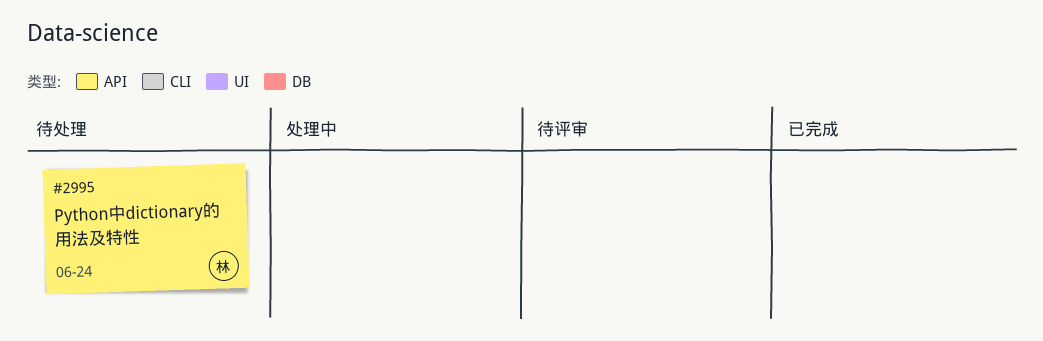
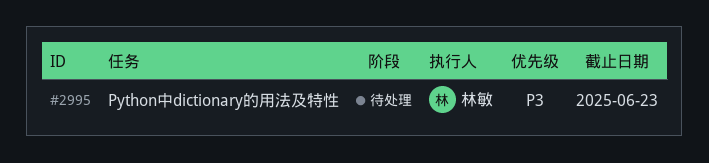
#2995, due: Jun 24 -> Jun 23

